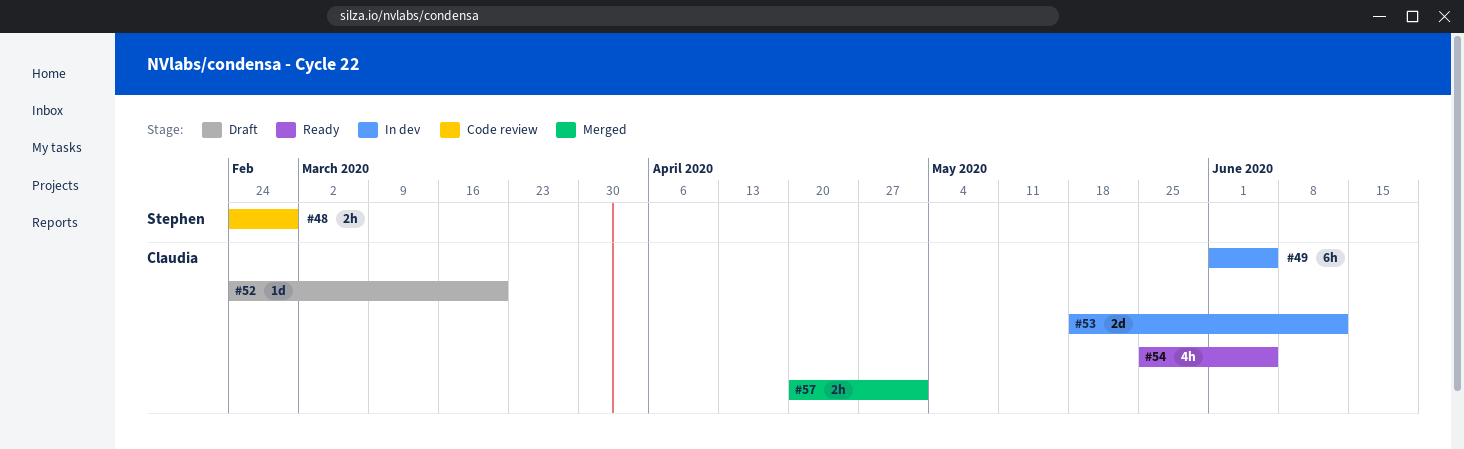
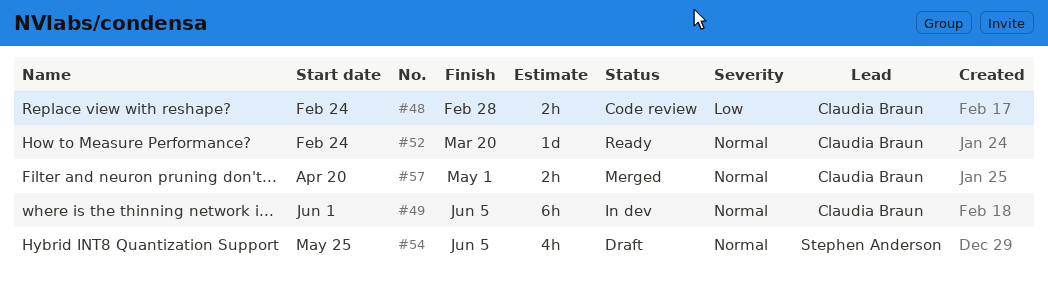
#48, owner: Stephen Anderson -> Claudia Braun
#52, status: Draft -> Ready
#53: present -> none
#54, status: Ready -> Draft
#54, owner: Claudia Braun -> Stephen Anderson

